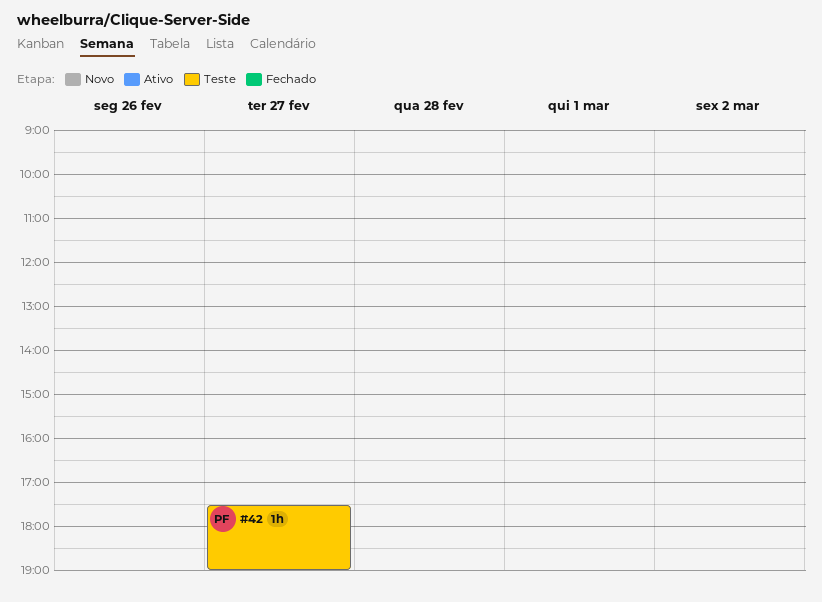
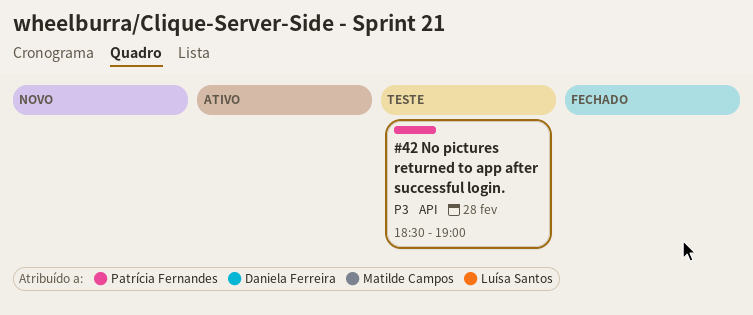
#42, day: Feb 27 -> Feb 28
#42, begins: 17:30 -> 18:30

